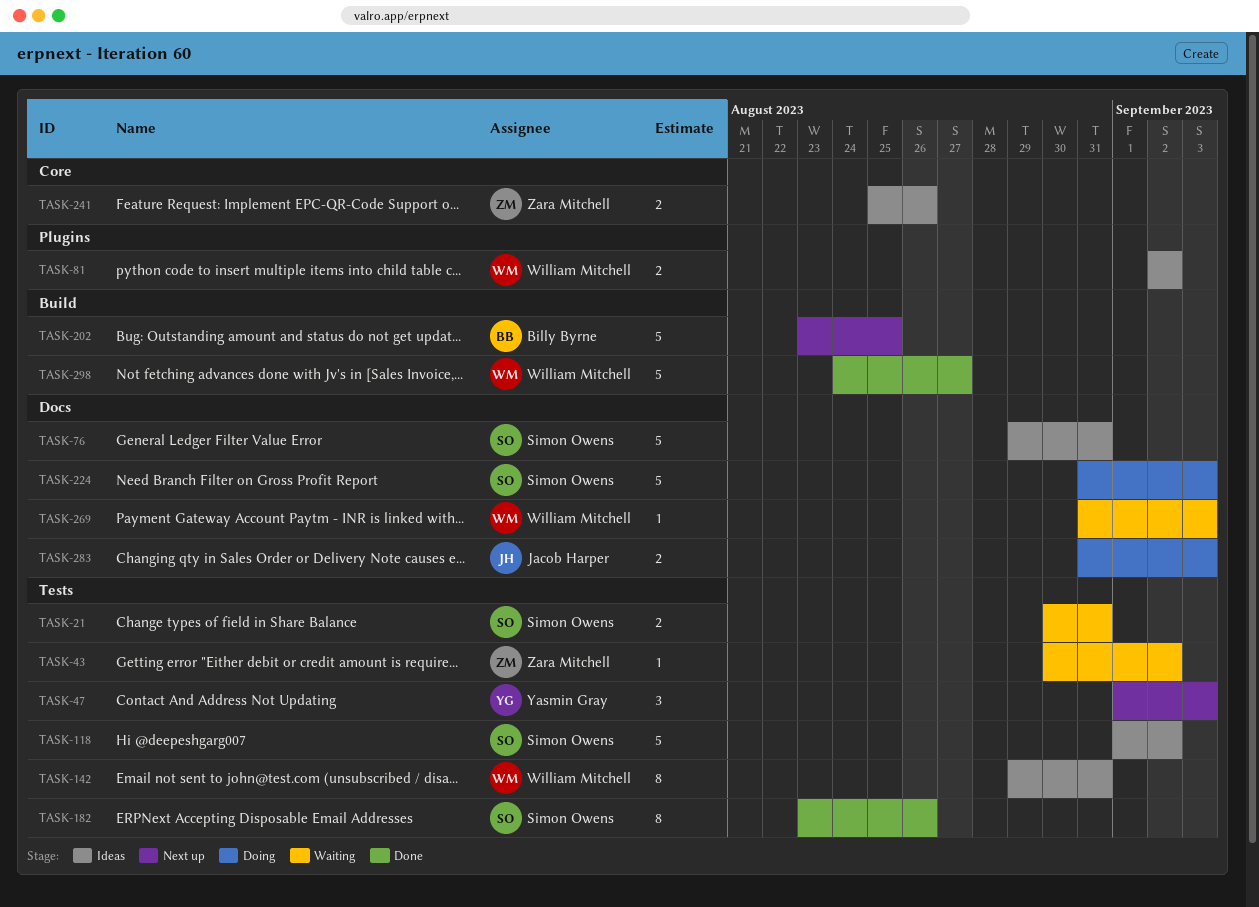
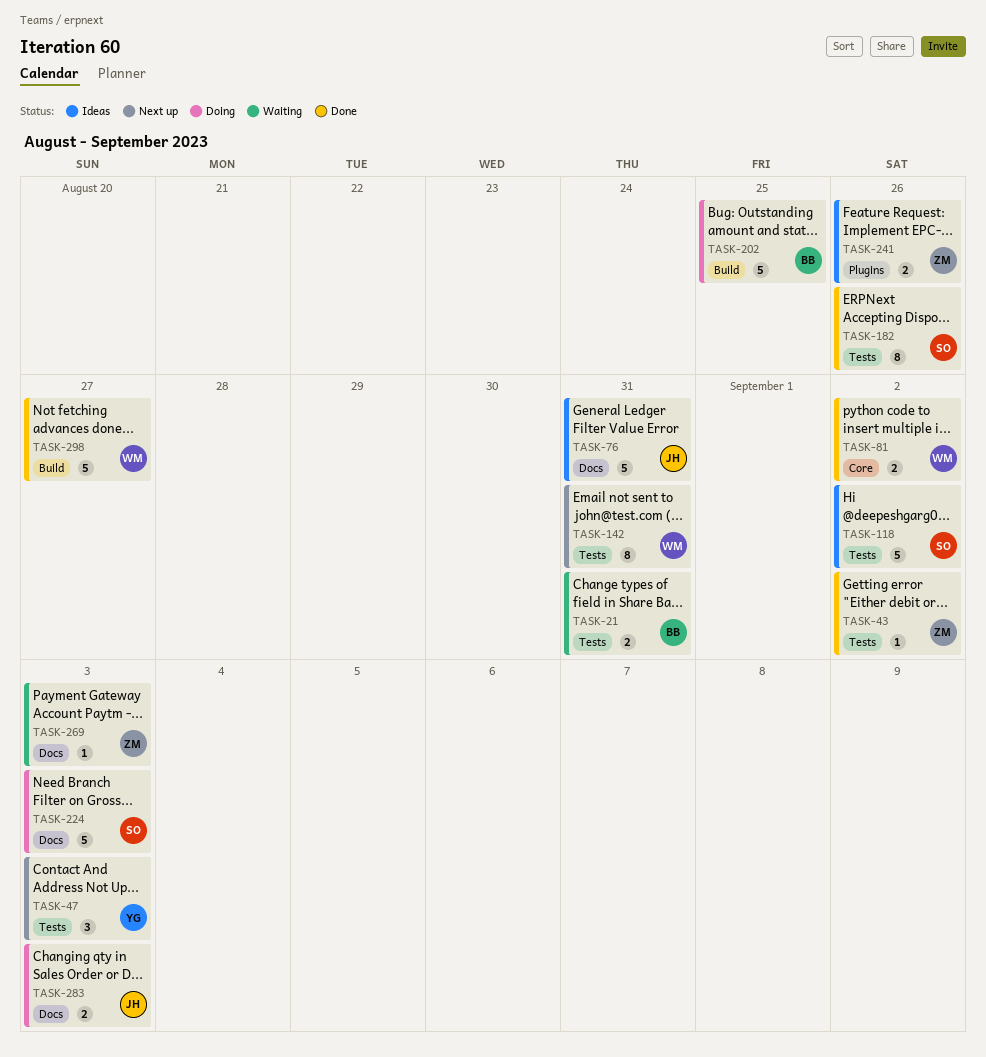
TASK-21, owner: Simon Owens -> Billy Byrne
TASK-43, status: Waiting -> Done
TASK-76, owner: Simon Owens -> Jacob Harper
TASK-81, status: Ideas -> Done
TASK-81, label: Plugins -> Core
TASK-142, status: Ideas -> Next up
TASK-202, status: Next up -> Doing
TASK-241, label: Core -> Plugins
TASK-269, owner: William Mitchell -> Zara Mitchell

